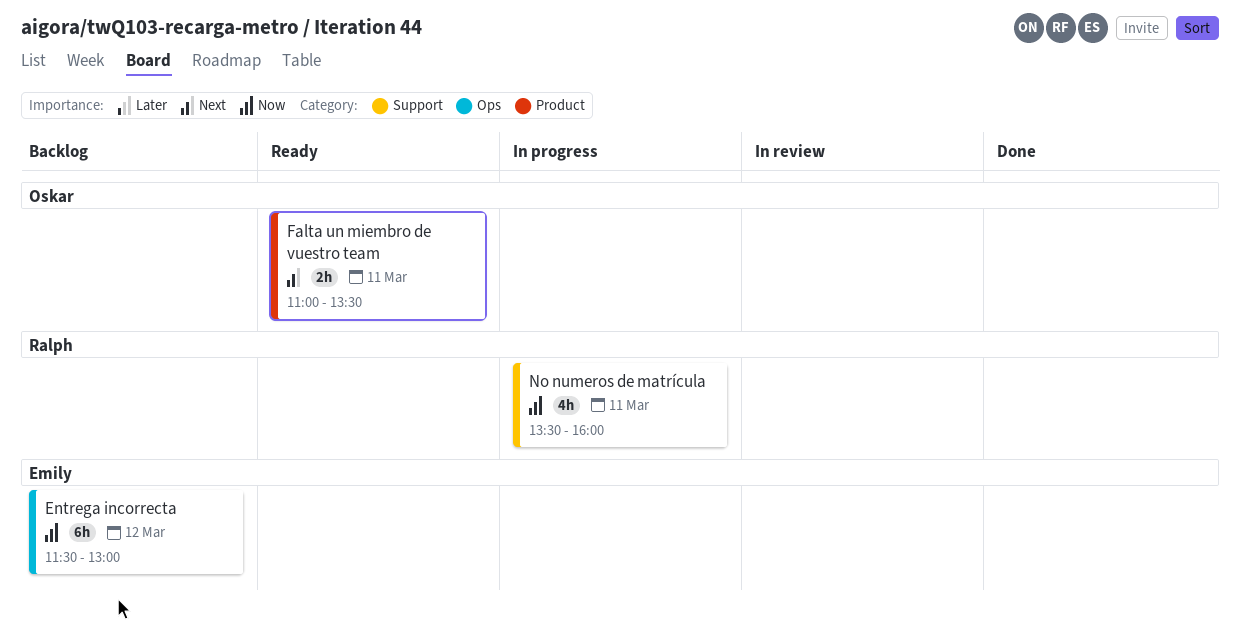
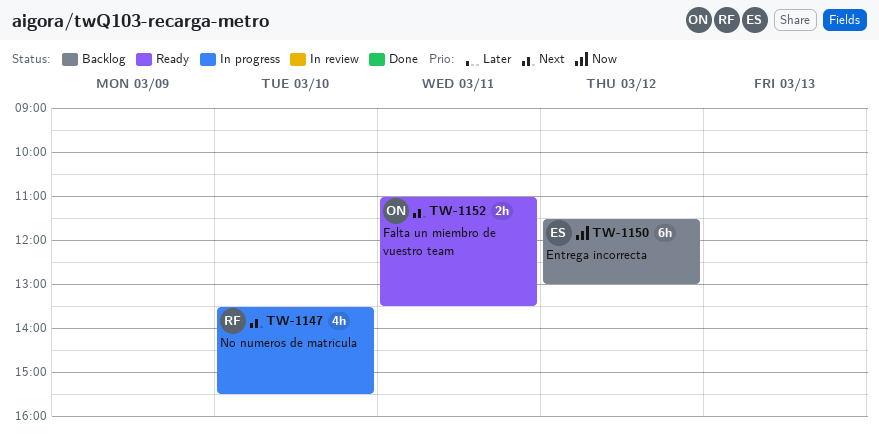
No numeros de matrícula, priority: Now -> Next
No numeros de matrícula, day: Mar 11 -> Mar 10
No numeros de matrícula, ends: 16:00 -> 15:30

